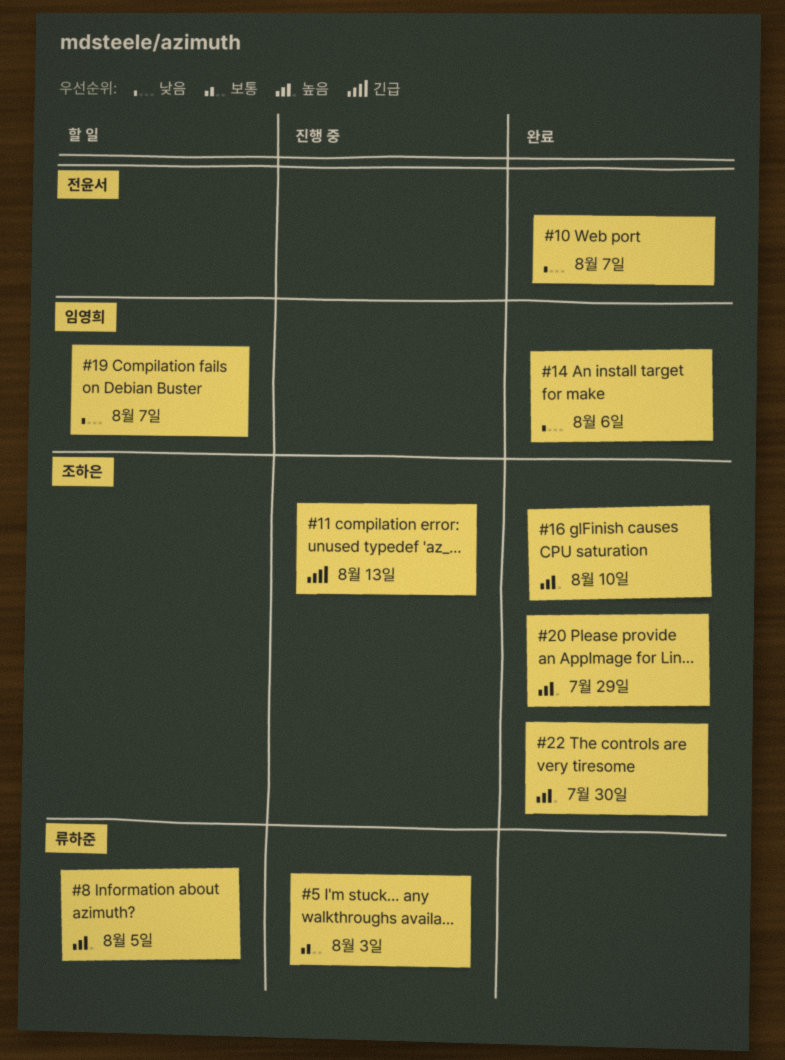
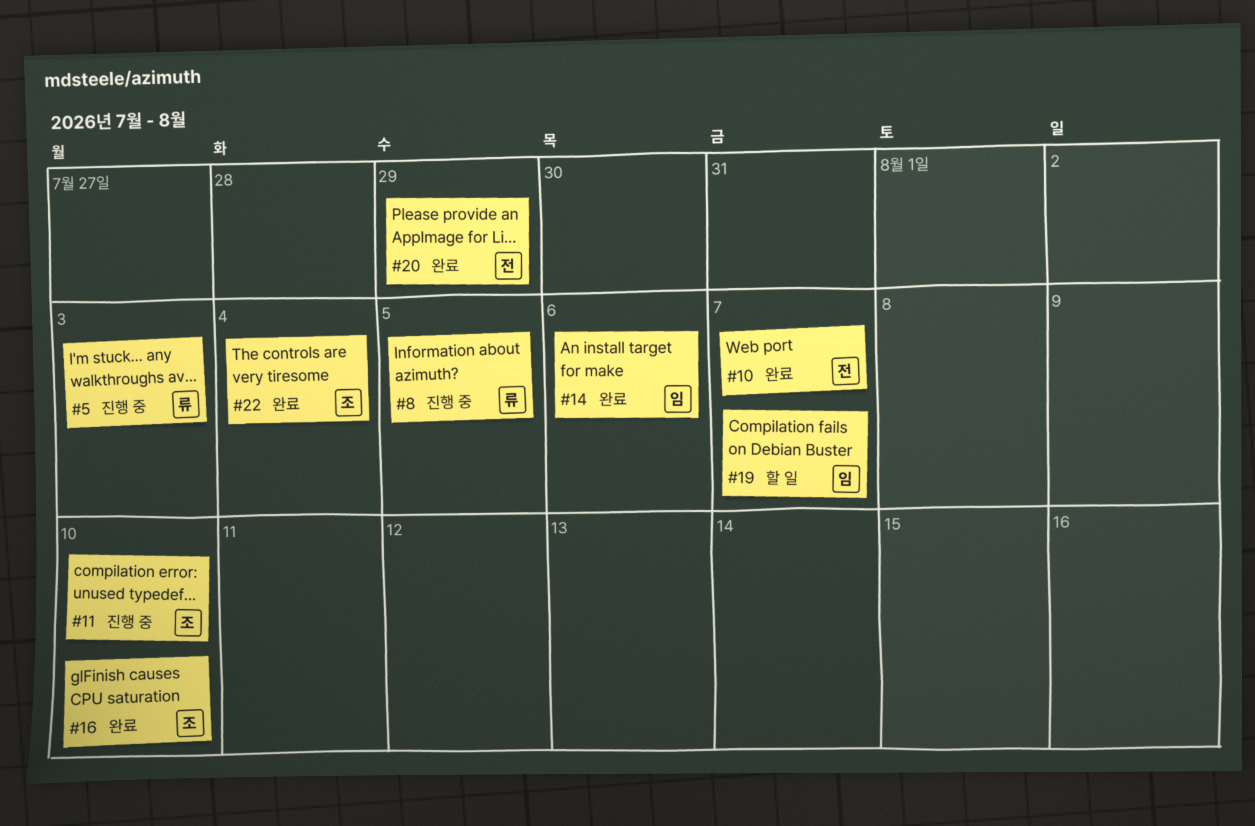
#8, status: 할 일 -> 진행 중
#11, due: Aug 13 -> Aug 10
#20, owner: 조하은 -> 전윤서
#22, due: Jul 30 -> Aug 4

